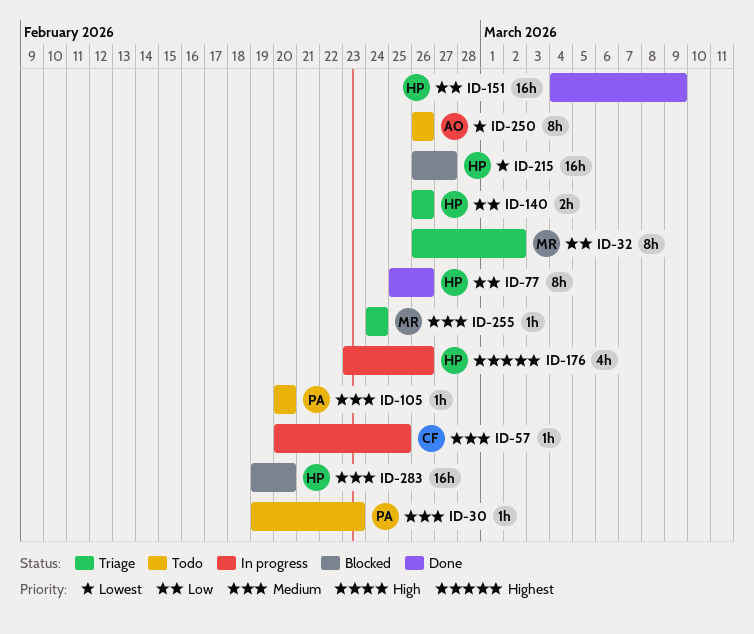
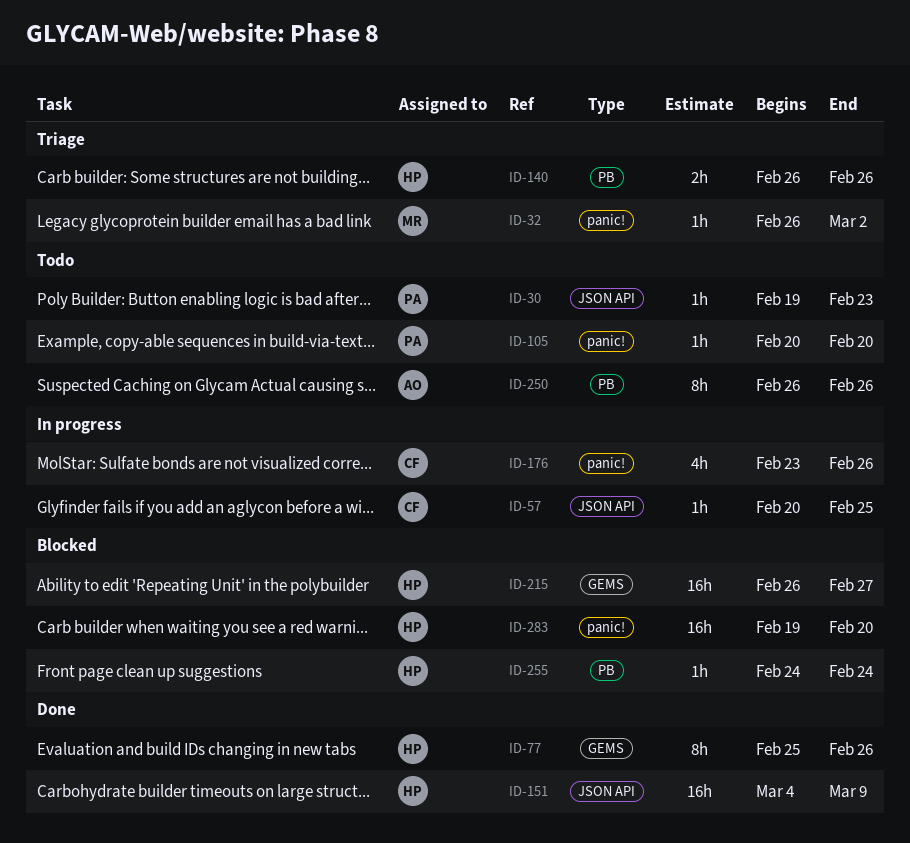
ID-32, estimate: 8h -> 1h
ID-176, owner: HP -> CF
ID-255, status: Triage -> Blocked
ID-255, owner: MR -> HP

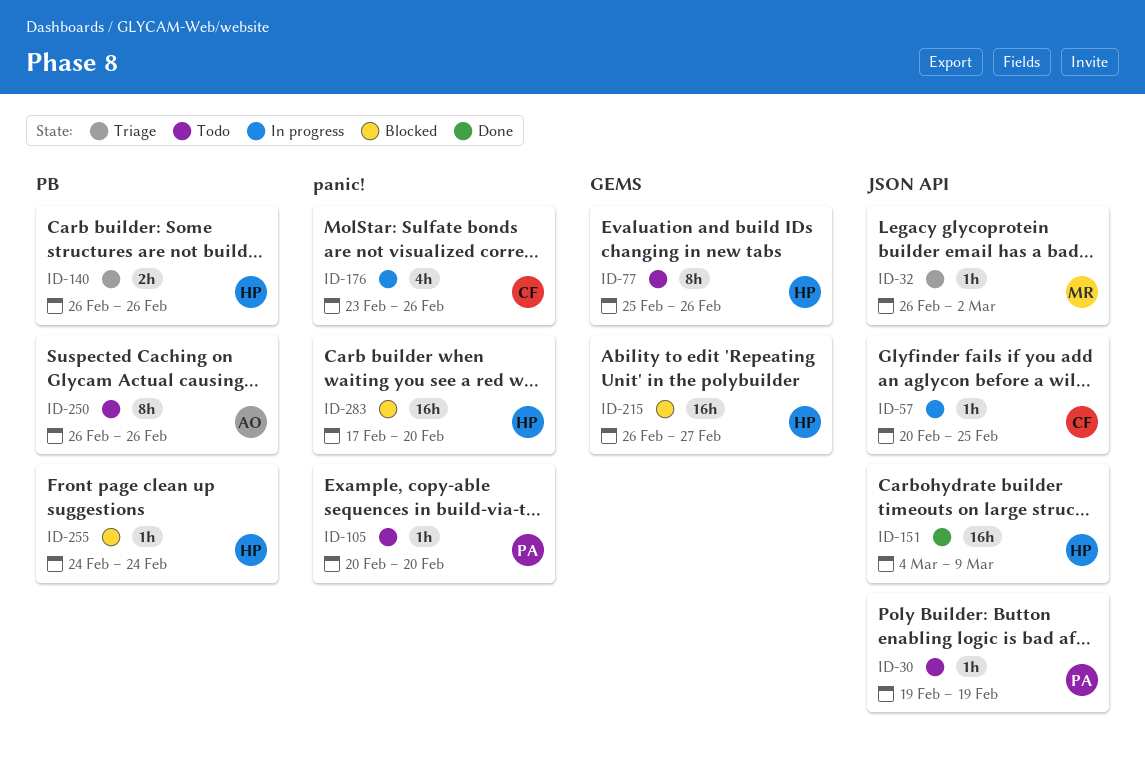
ID-30, due: Feb 23 -> Feb 19
ID-32, label: panic! -> JSON API
ID-77, status: Done -> Todo
ID-283, start: Feb 19 -> Feb 17

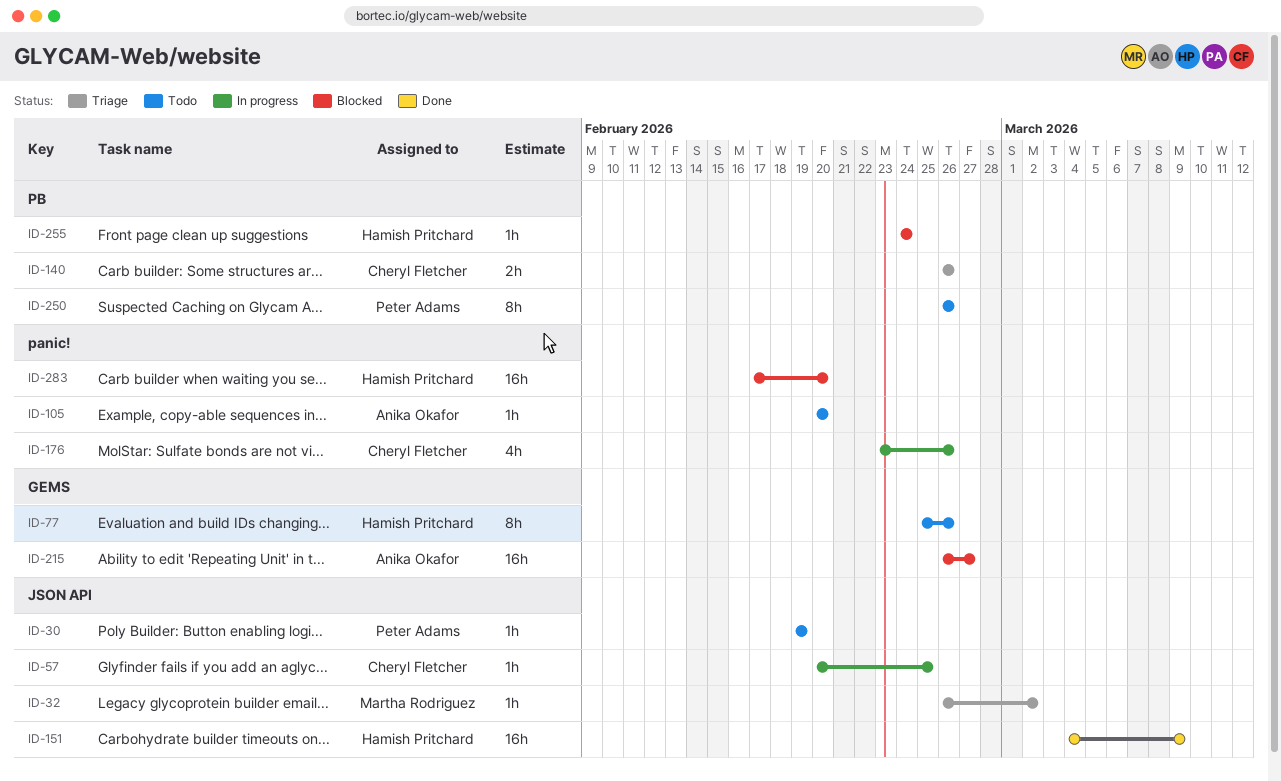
ID-105, owner: Peter Adams -> Anika Okafor
ID-140, owner: Hamish Pritchard -> Cheryl Fletcher
ID-215, owner: Hamish Pritchard -> Anika Okafor
ID-250, owner: Anika Okafor -> Peter Adams

